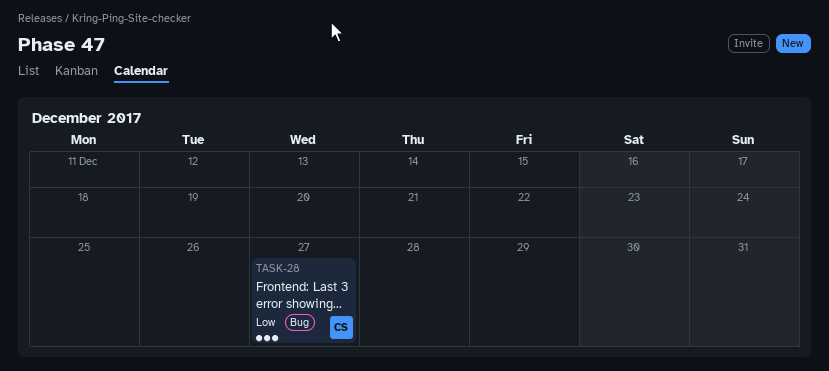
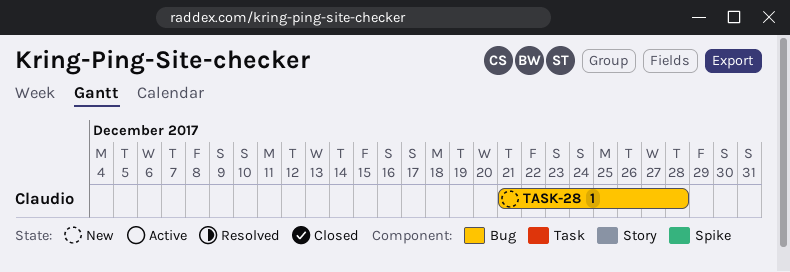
TASK-28, estimate: 3 -> 1
TASK-28, due: Dec 27 -> Dec 28

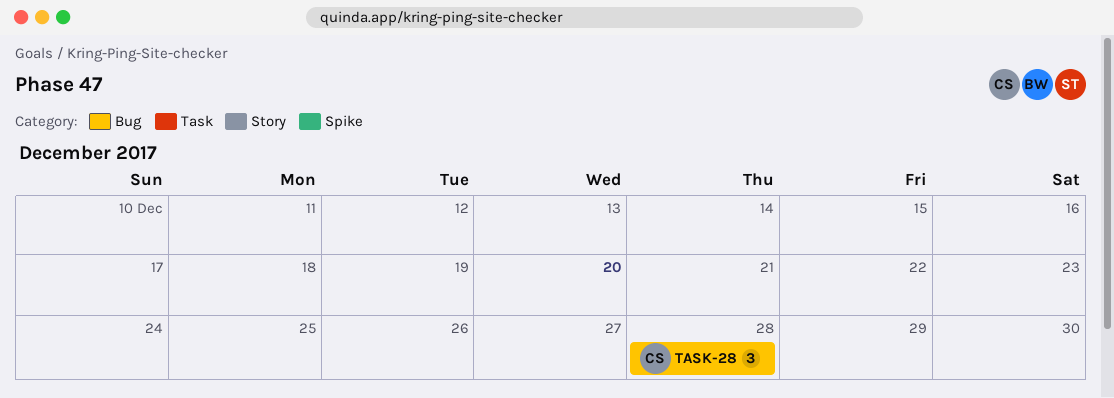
TASK-28, estimate: 1 -> 3
TASK-28, start: Dec 21 -> Dec 28

